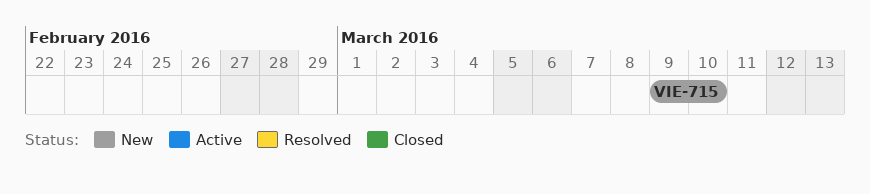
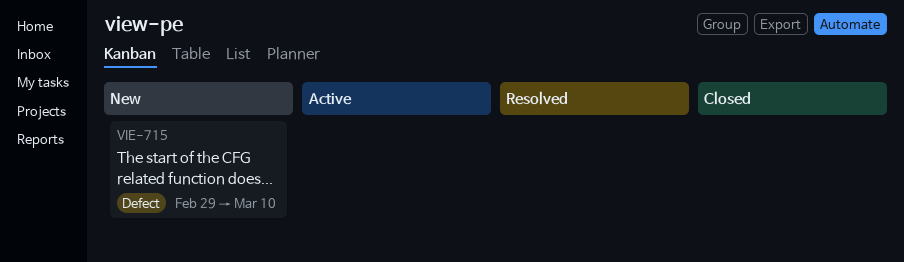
VIE-715, start: Mar 9 -> Feb 29

